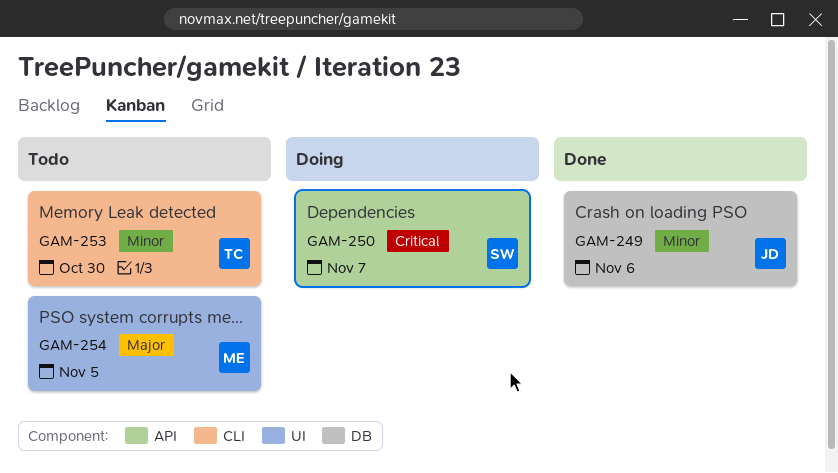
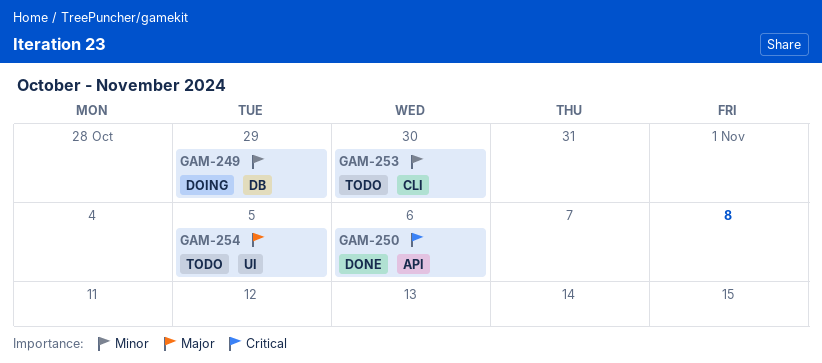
GAM-249, status: Done -> Doing
GAM-249, due: Nov 6 -> Oct 29
GAM-250, status: Doing -> Done
GAM-250, due: Nov 7 -> Nov 6

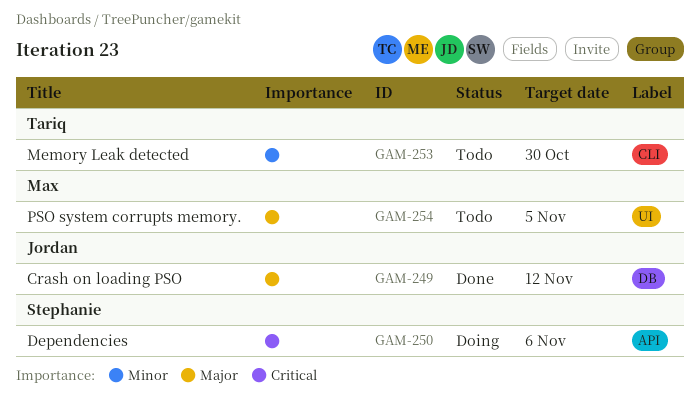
GAM-249, status: Doing -> Done
GAM-249, priority: Minor -> Major
GAM-249, due: Oct 29 -> Nov 12
GAM-250, status: Done -> Doing

